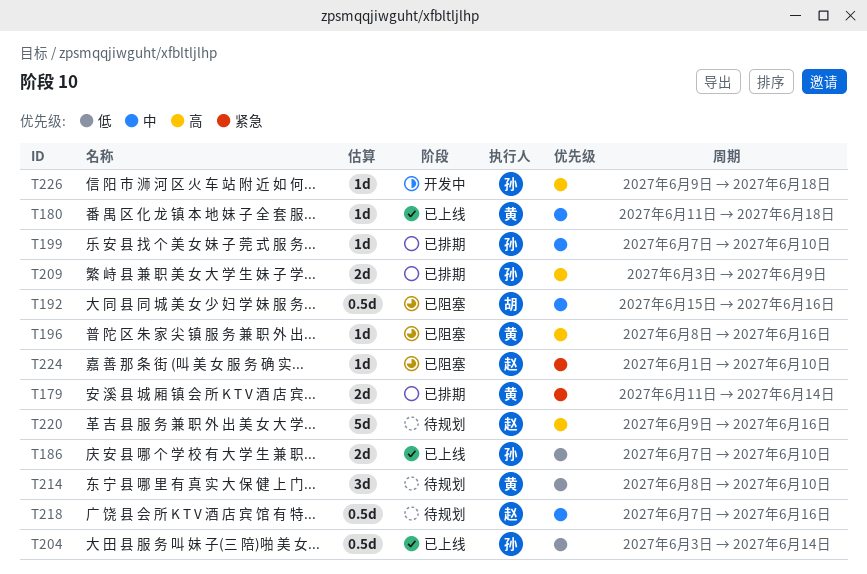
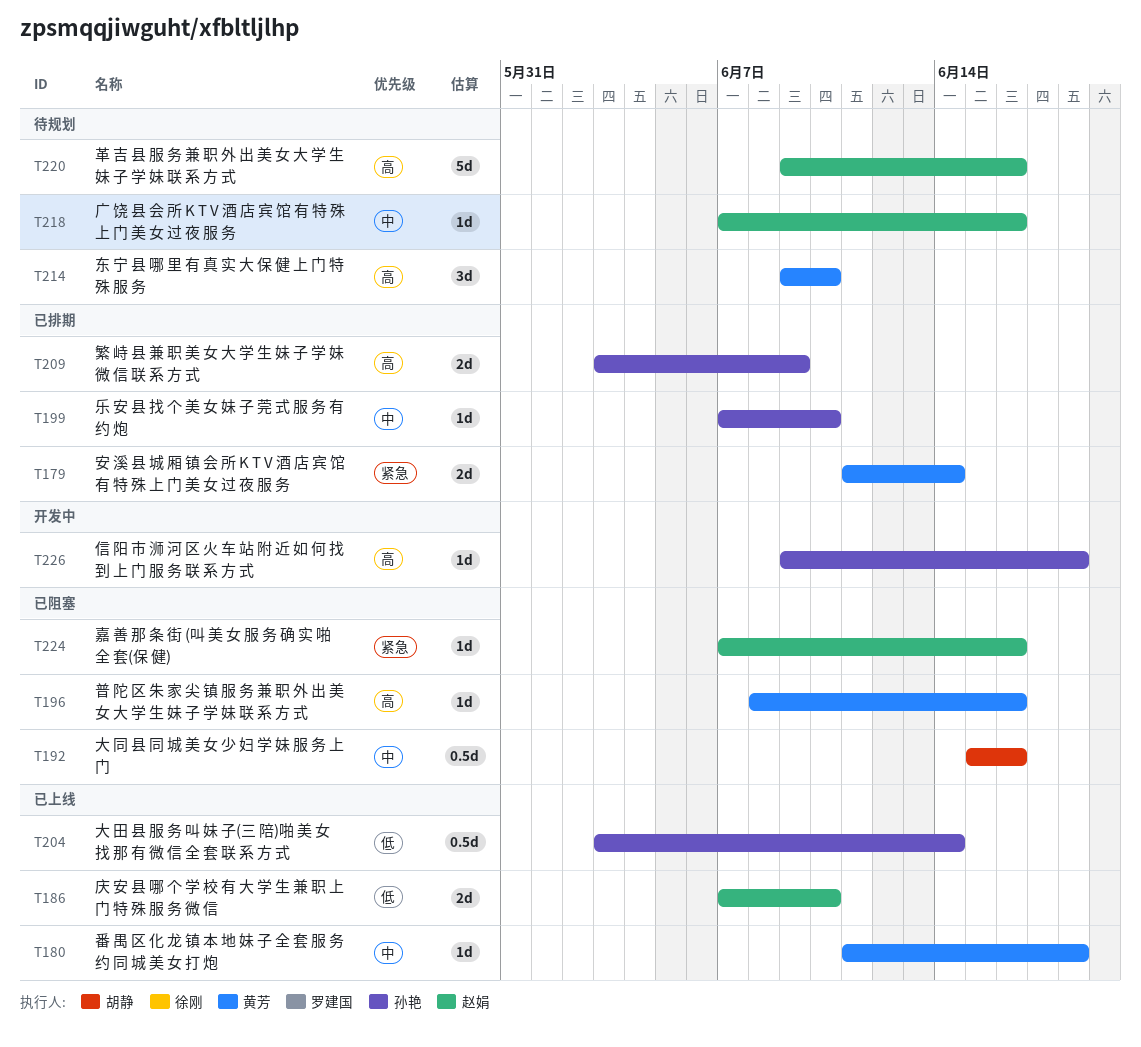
T186, owner: 孙艳 -> 赵娟
T214, priority: 低 -> 高
T214, start: Jun 8 -> Jun 9
T218, estimate: 0.5d -> 1d
T224, start: Jun 1 -> Jun 7
T224, due: Jun 10 -> Jun 16

